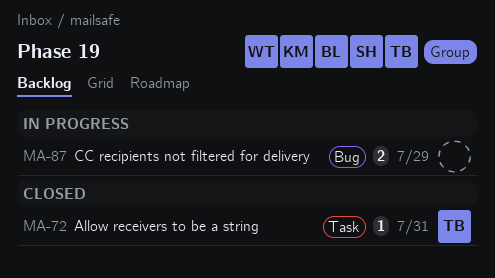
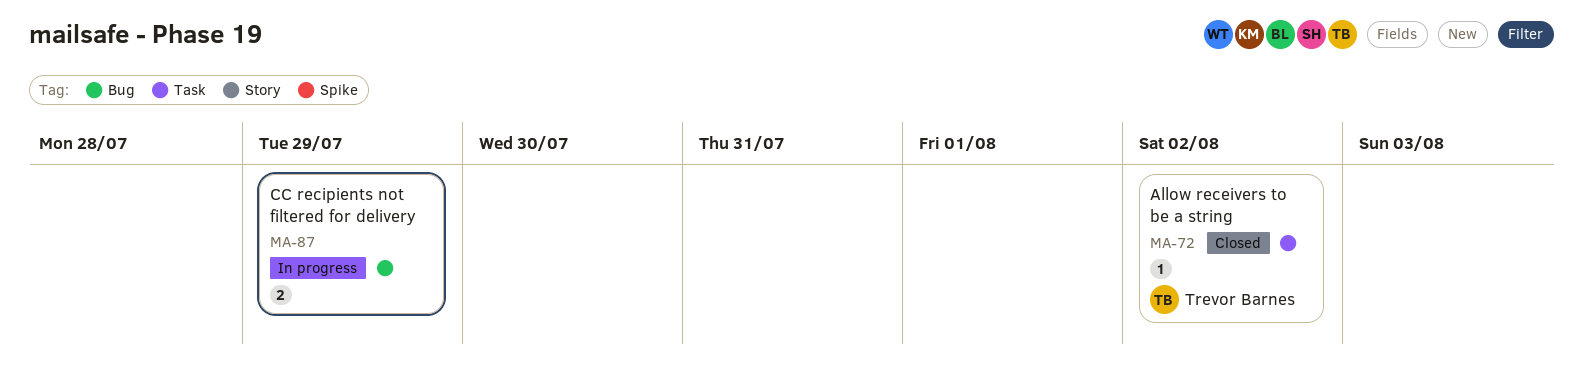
MA-72, due: Jul 31 -> Aug 2

